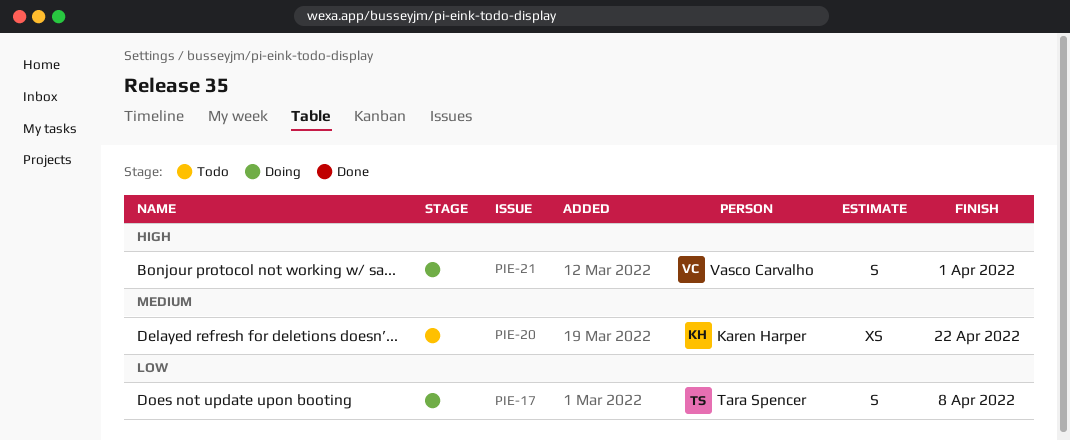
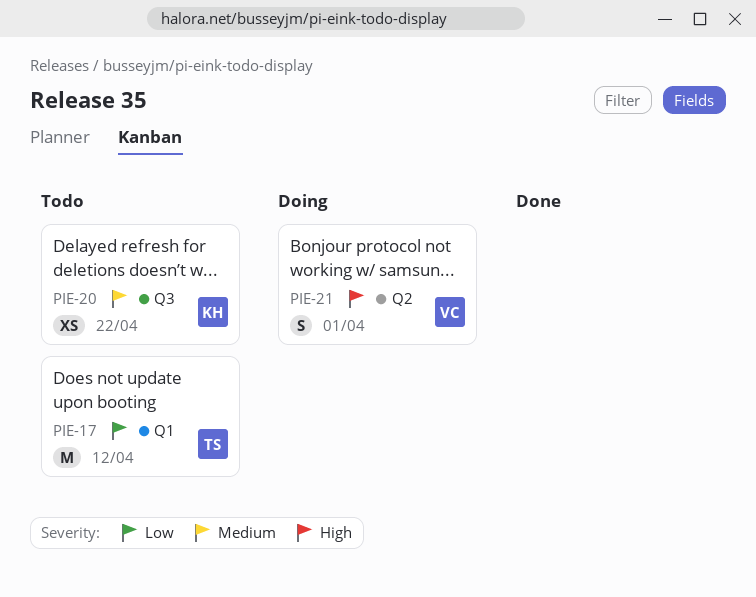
PIE-17, status: Doing -> Todo
PIE-17, estimate: S -> M
PIE-17, due: Apr 8 -> Apr 12

